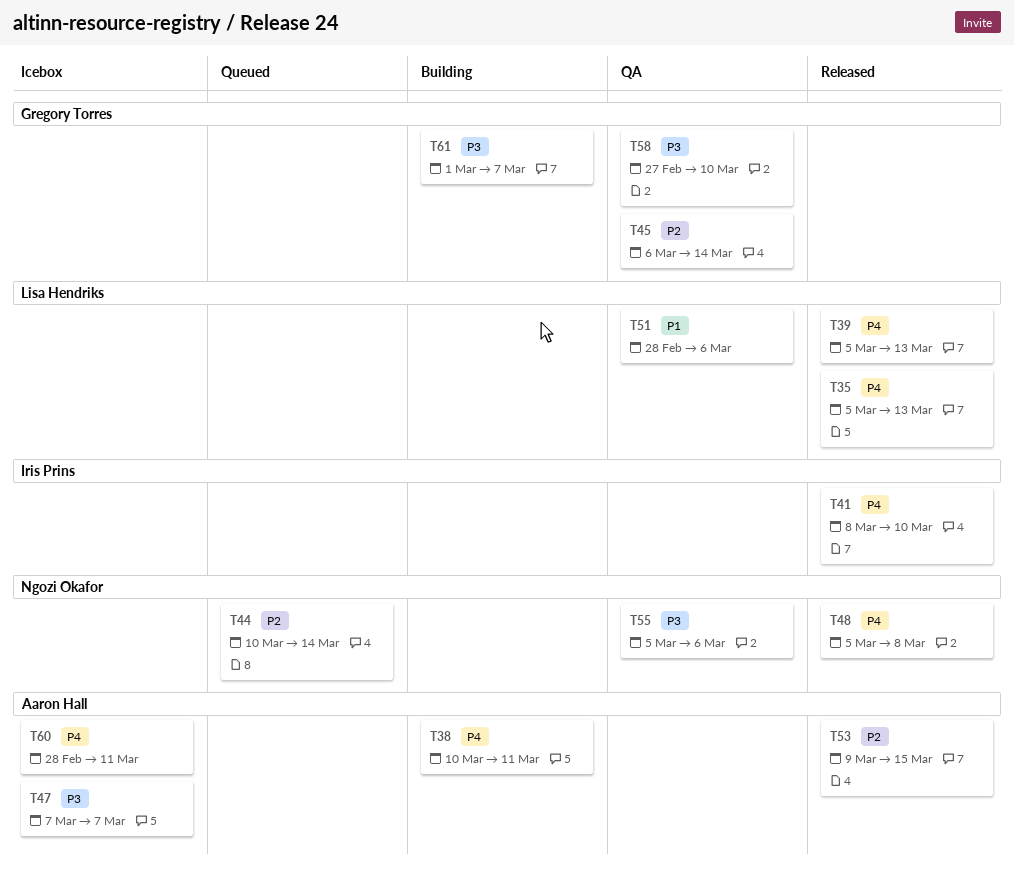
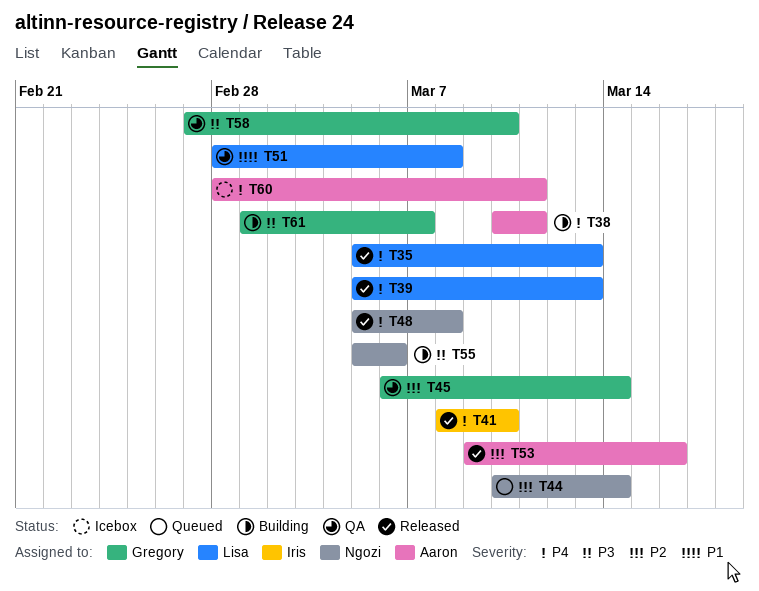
T47: present -> none
T51, due: Mar 6 -> Mar 8
T53, due: Mar 15 -> Mar 16
T55, status: QA -> Building

